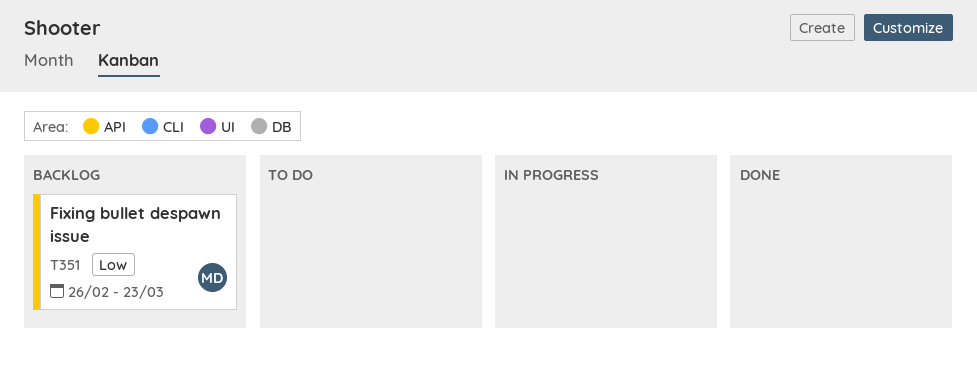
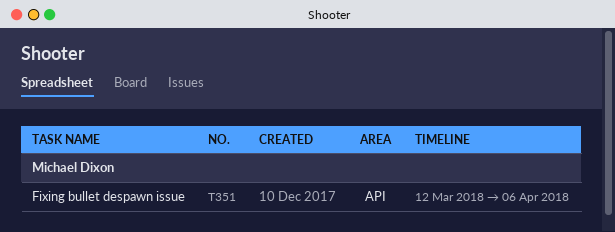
T351, start: Feb 26 -> Mar 12
T351, due: Mar 23 -> Apr 6

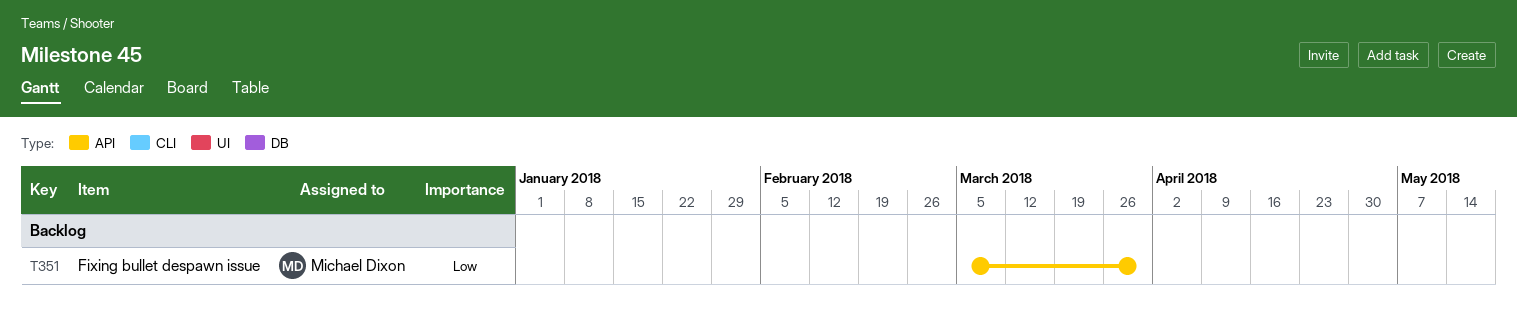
T351, start: Mar 12 -> Mar 5
T351, due: Apr 6 -> Mar 30

